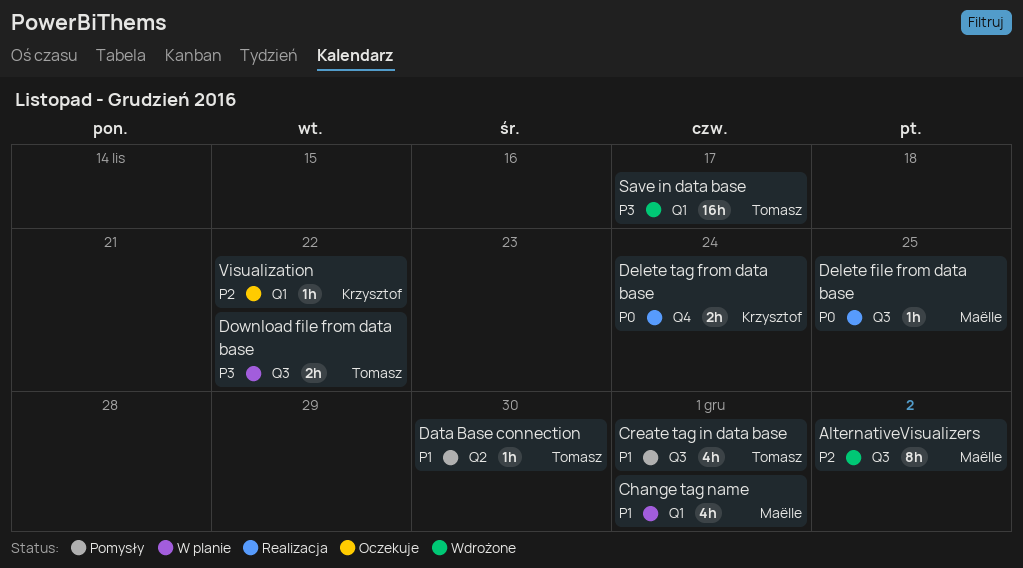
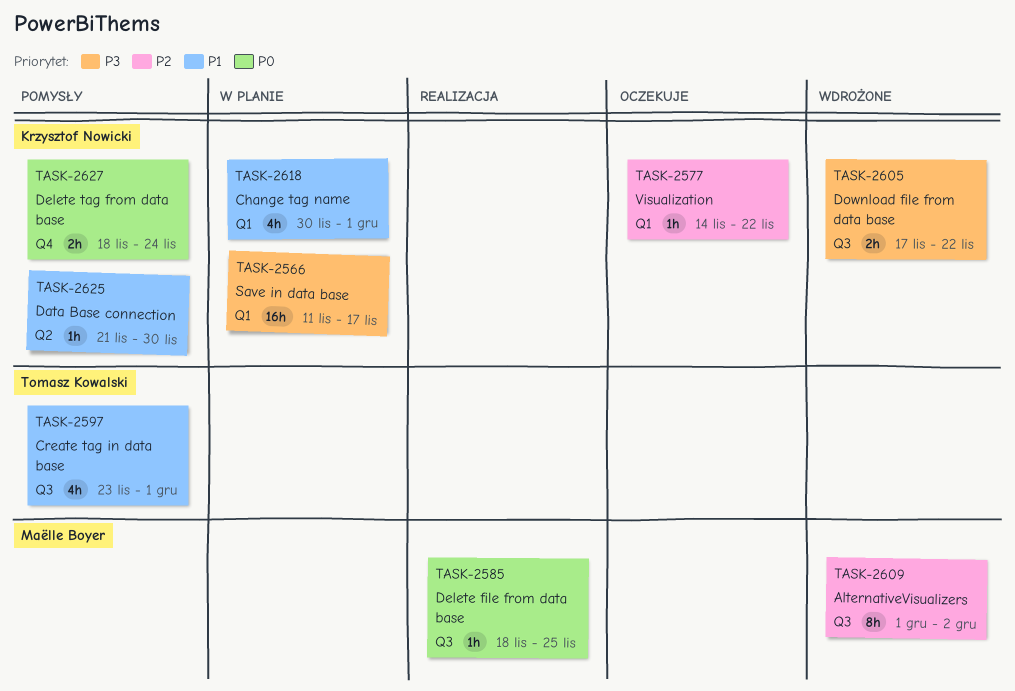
Change tag name, owner: Maëlle Boyer -> Krzysztof Nowicki
Data Base connection, owner: Tomasz Kowalski -> Krzysztof Nowicki
Delete tag from data base, status: Realizacja -> Pomysły
Download file from data base, status: W planie -> Wdrożone
Download file from data base, owner: Tomasz Kowalski -> Krzysztof Nowicki
Save in data base, status: Wdrożone -> W planie
Save in data base, owner: Tomasz Kowalski -> Krzysztof Nowicki

